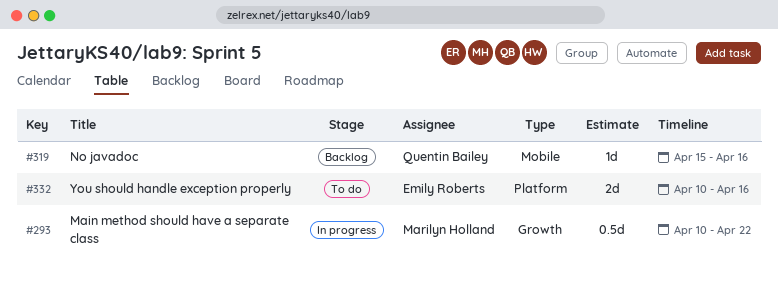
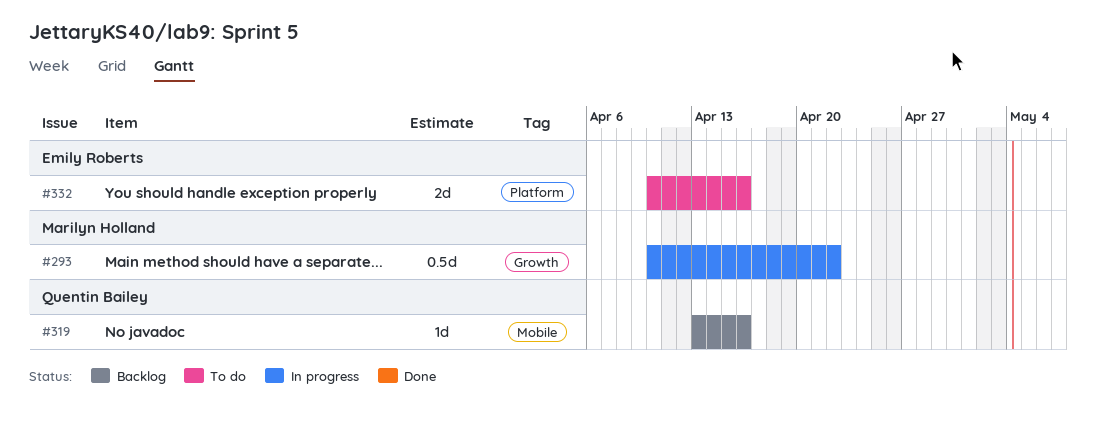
#319, start: Apr 15 -> Apr 13

